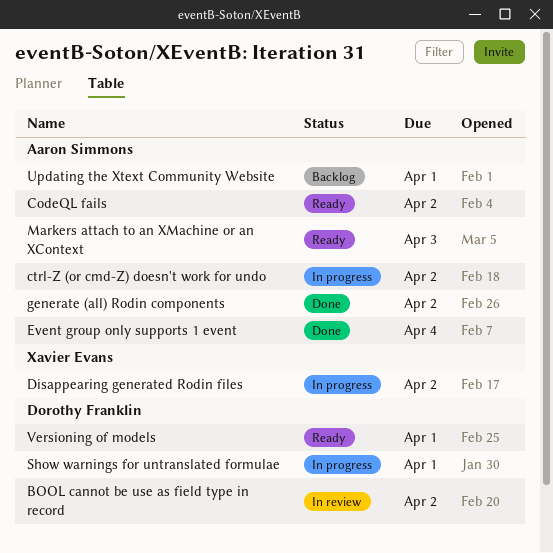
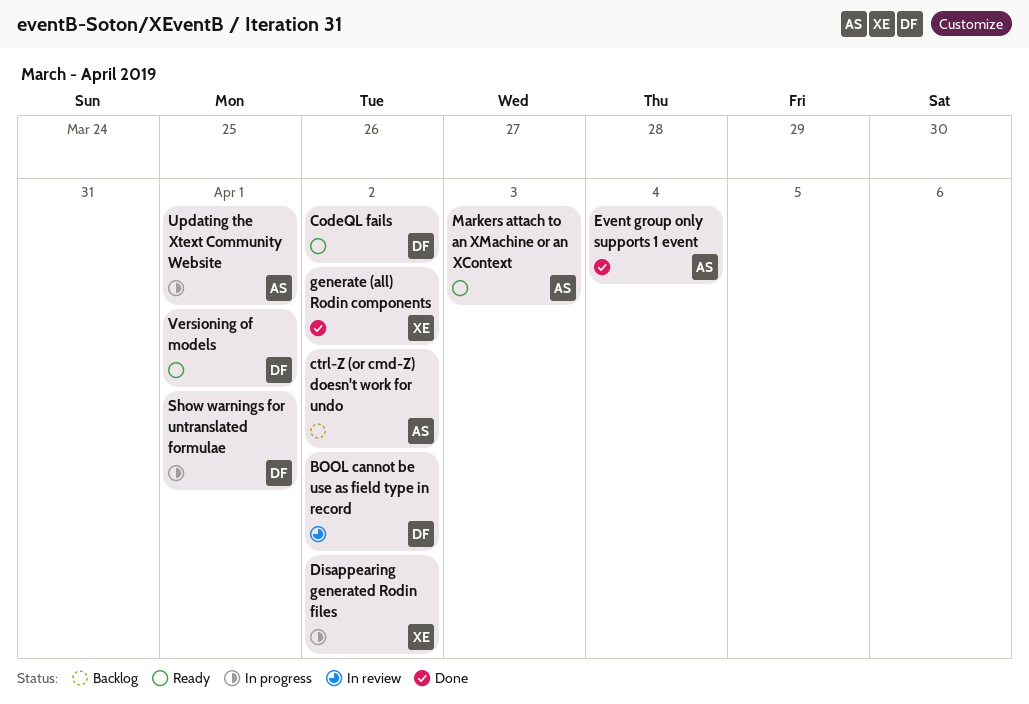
CodeQL fails, owner: Aaron Simmons -> Dorothy Franklin
ctrl-Z (or cmd-Z) doesn't work for undo, status: In progress -> Backlog
generate (all) Rodin components, owner: Aaron Simmons -> Xavier Evans
Updating the Xtext Community Website, status: Backlog -> In progress

